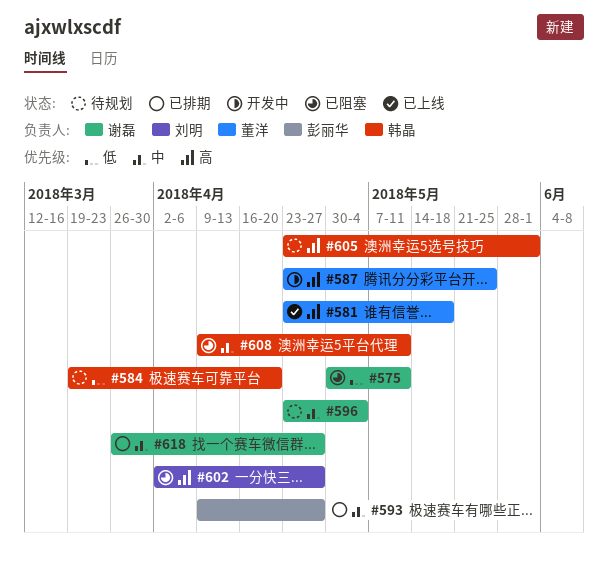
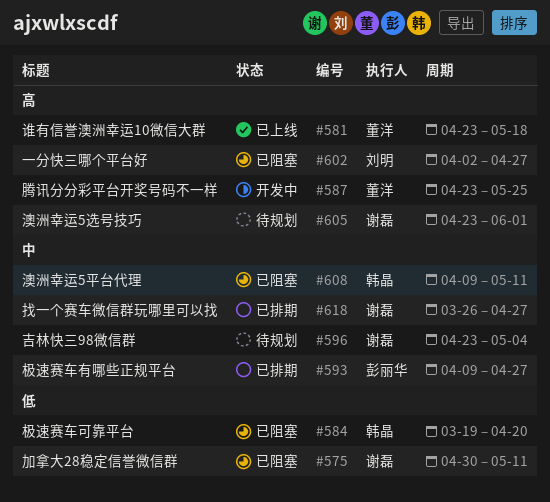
#584, status: 待规划 -> 已阻塞
#605, owner: 韩晶 -> 谢磊

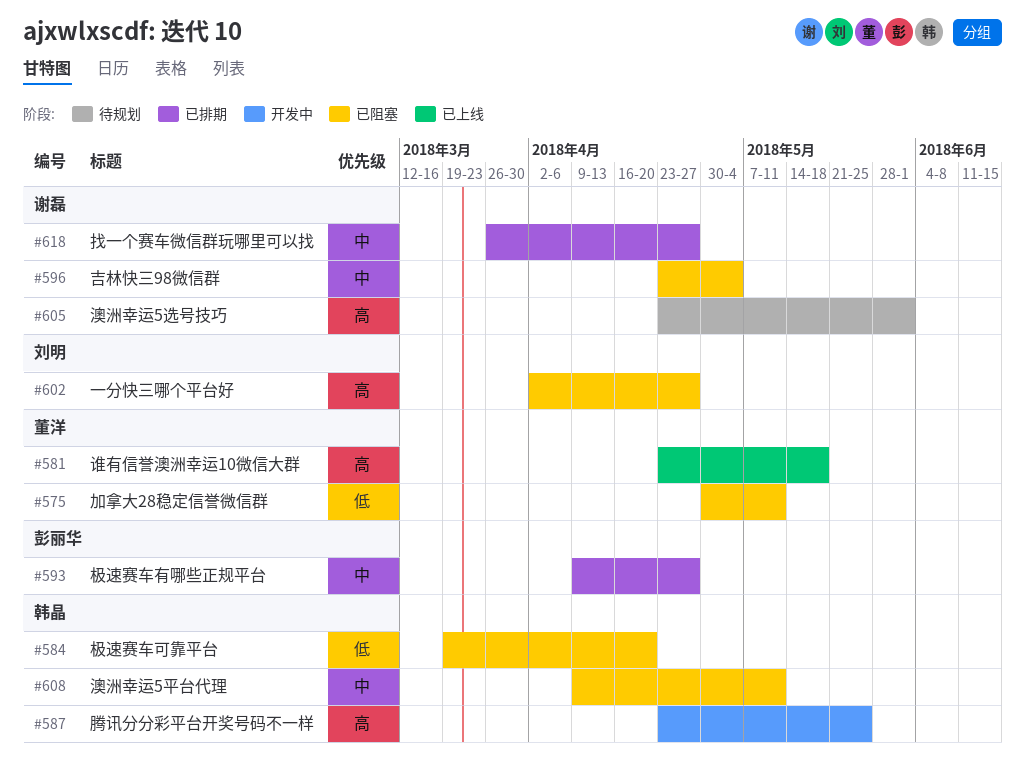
#575, owner: 谢磊 -> 董洋
#587, owner: 董洋 -> 韩晶
#596, status: 待规划 -> 已阻塞

